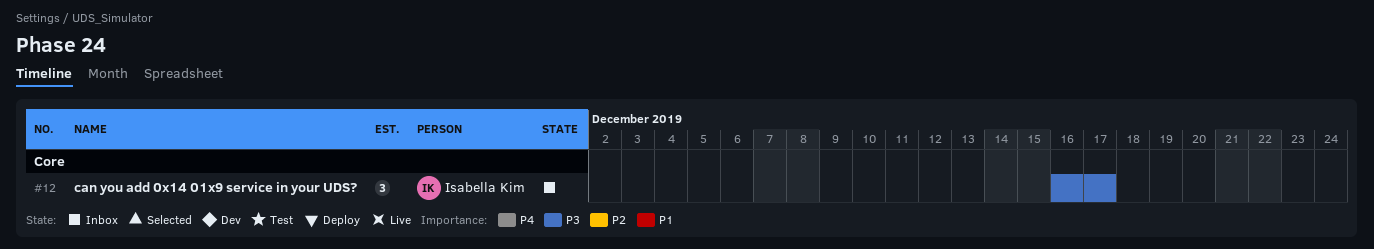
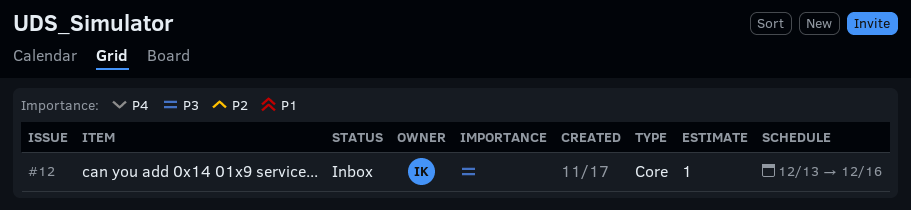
#12, estimate: 3 -> 1
#12, start: Dec 16 -> Dec 13
#12, due: Dec 17 -> Dec 16

